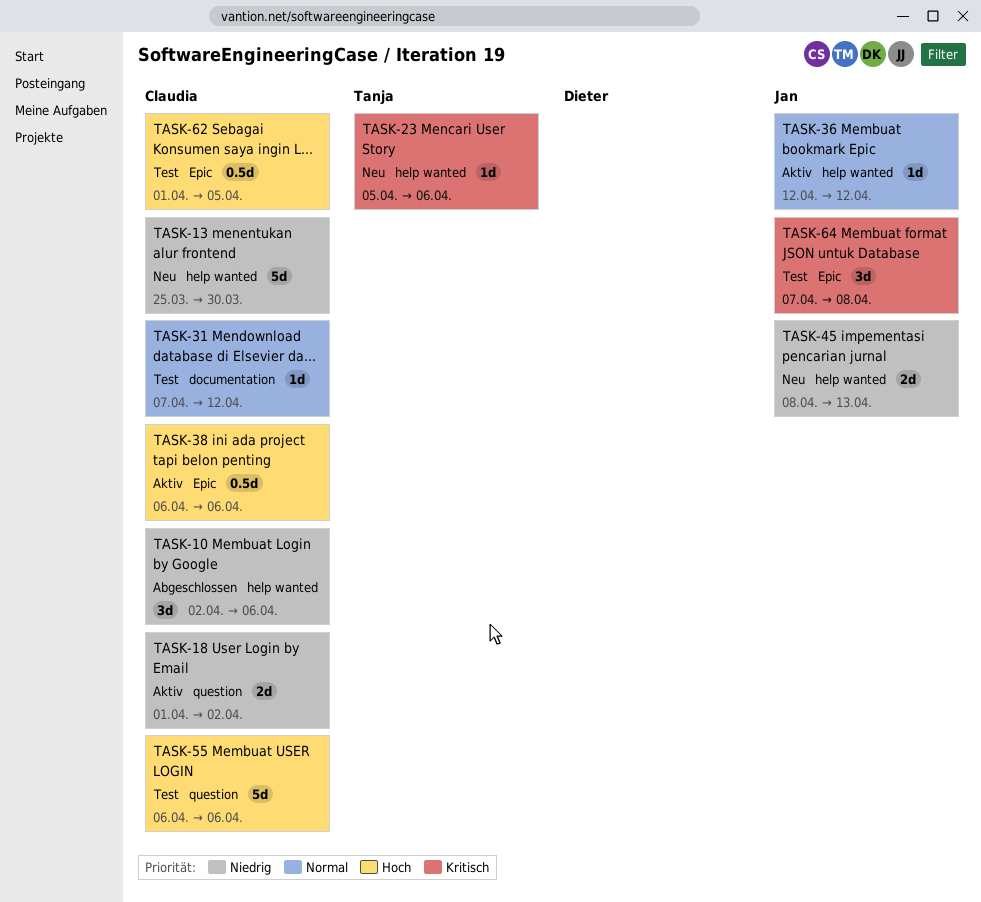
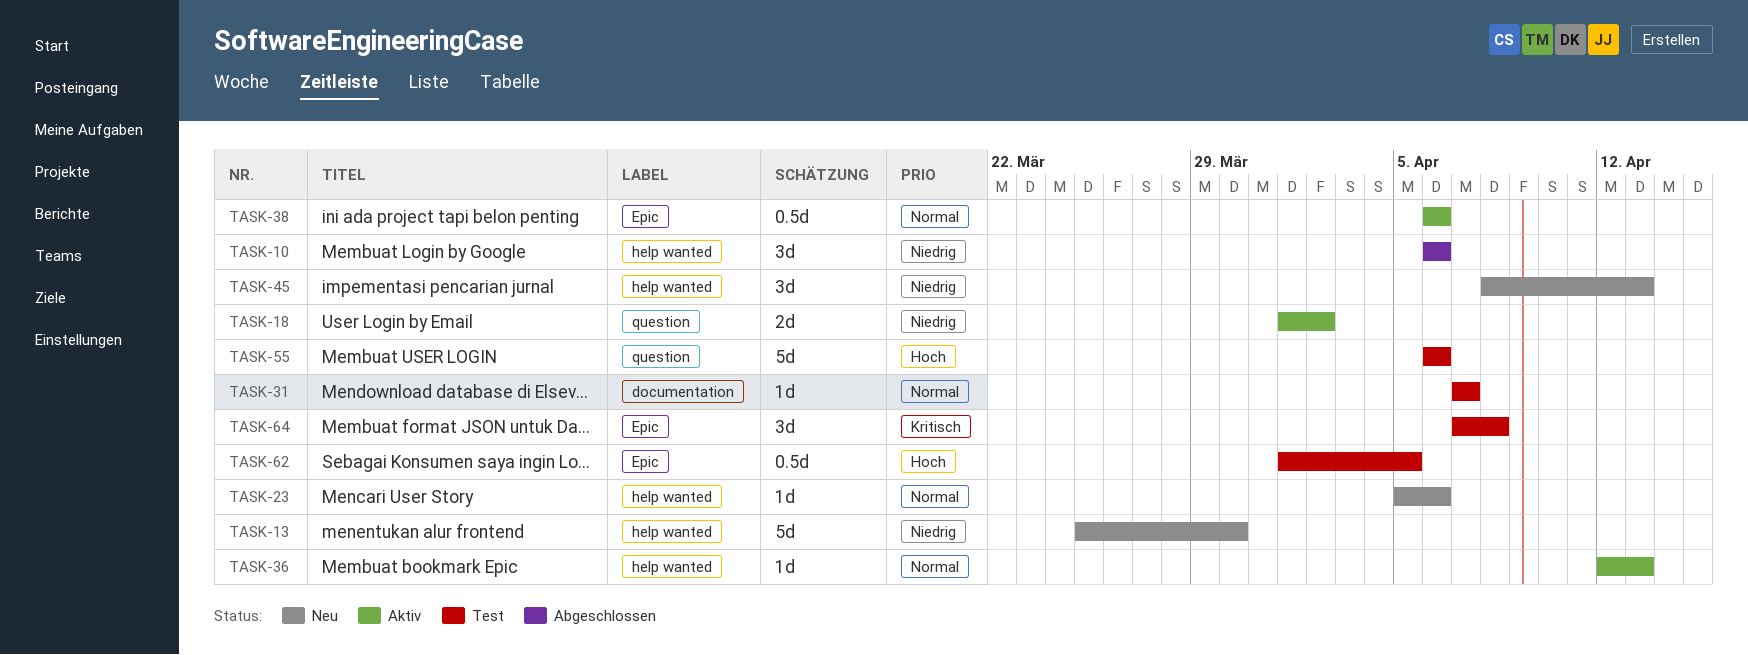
TASK-10, start: Apr 2 -> Apr 6
TASK-23, priority: Kritisch -> Normal
TASK-31, due: Apr 12 -> Apr 7
TASK-36, due: Apr 12 -> Apr 13
TASK-38, priority: Hoch -> Normal
TASK-45, estimate: 2d -> 3d

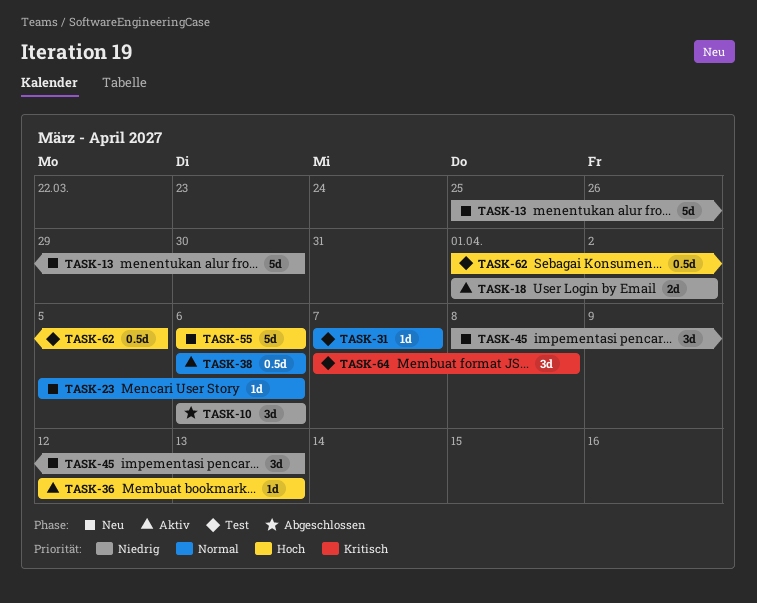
TASK-36, priority: Normal -> Hoch
TASK-55, status: Test -> Neu

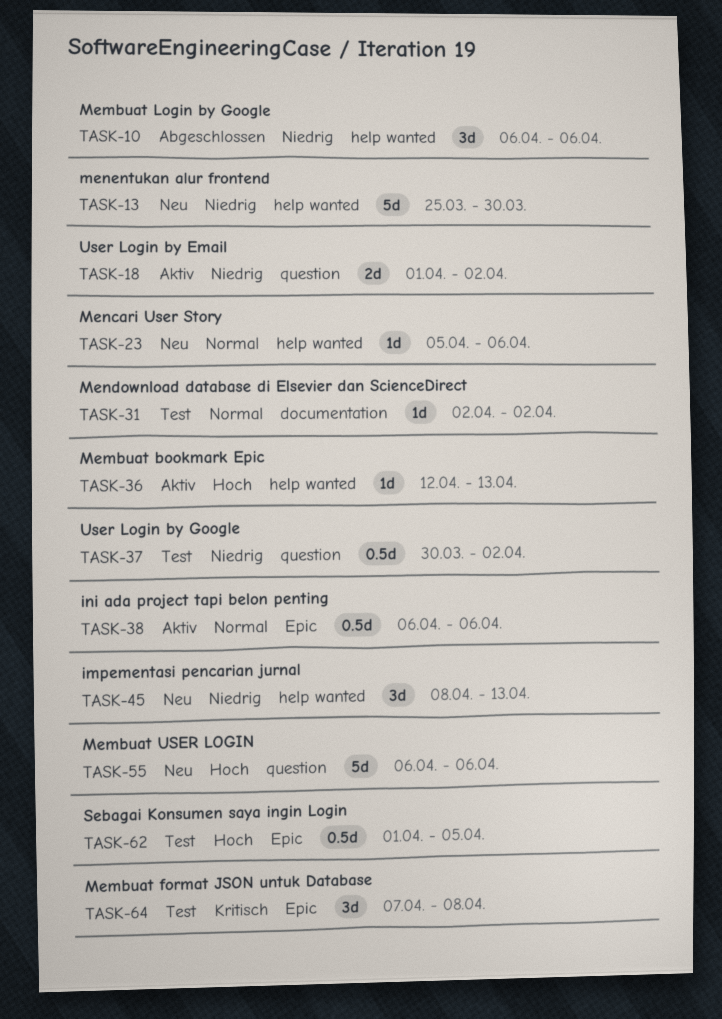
TASK-31, start: Apr 7 -> Apr 2
TASK-31, due: Apr 7 -> Apr 2
TASK-37: none -> present

